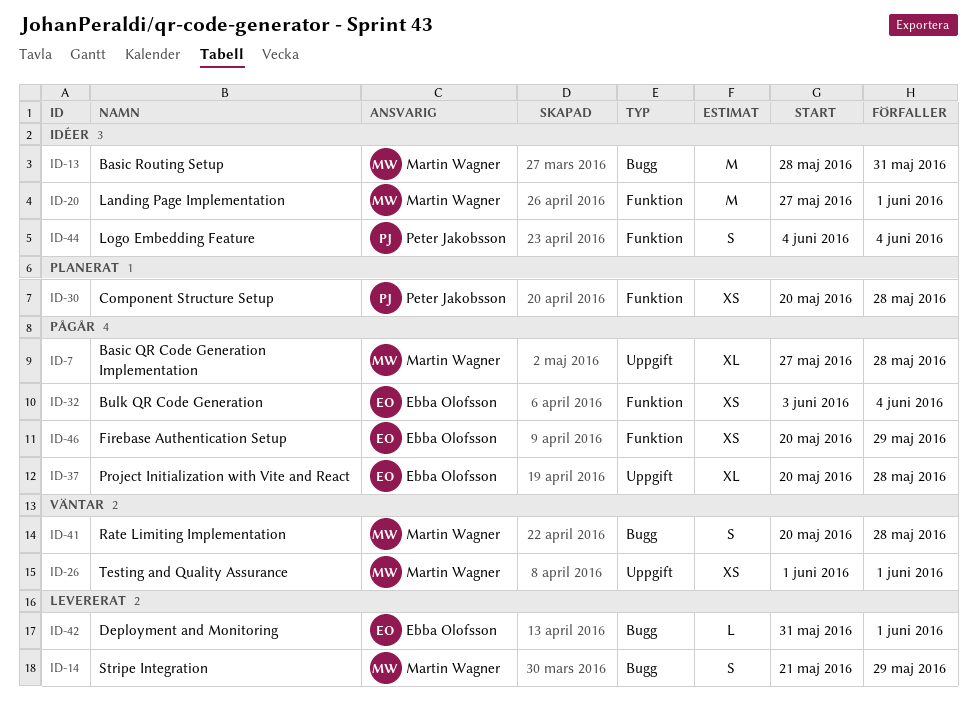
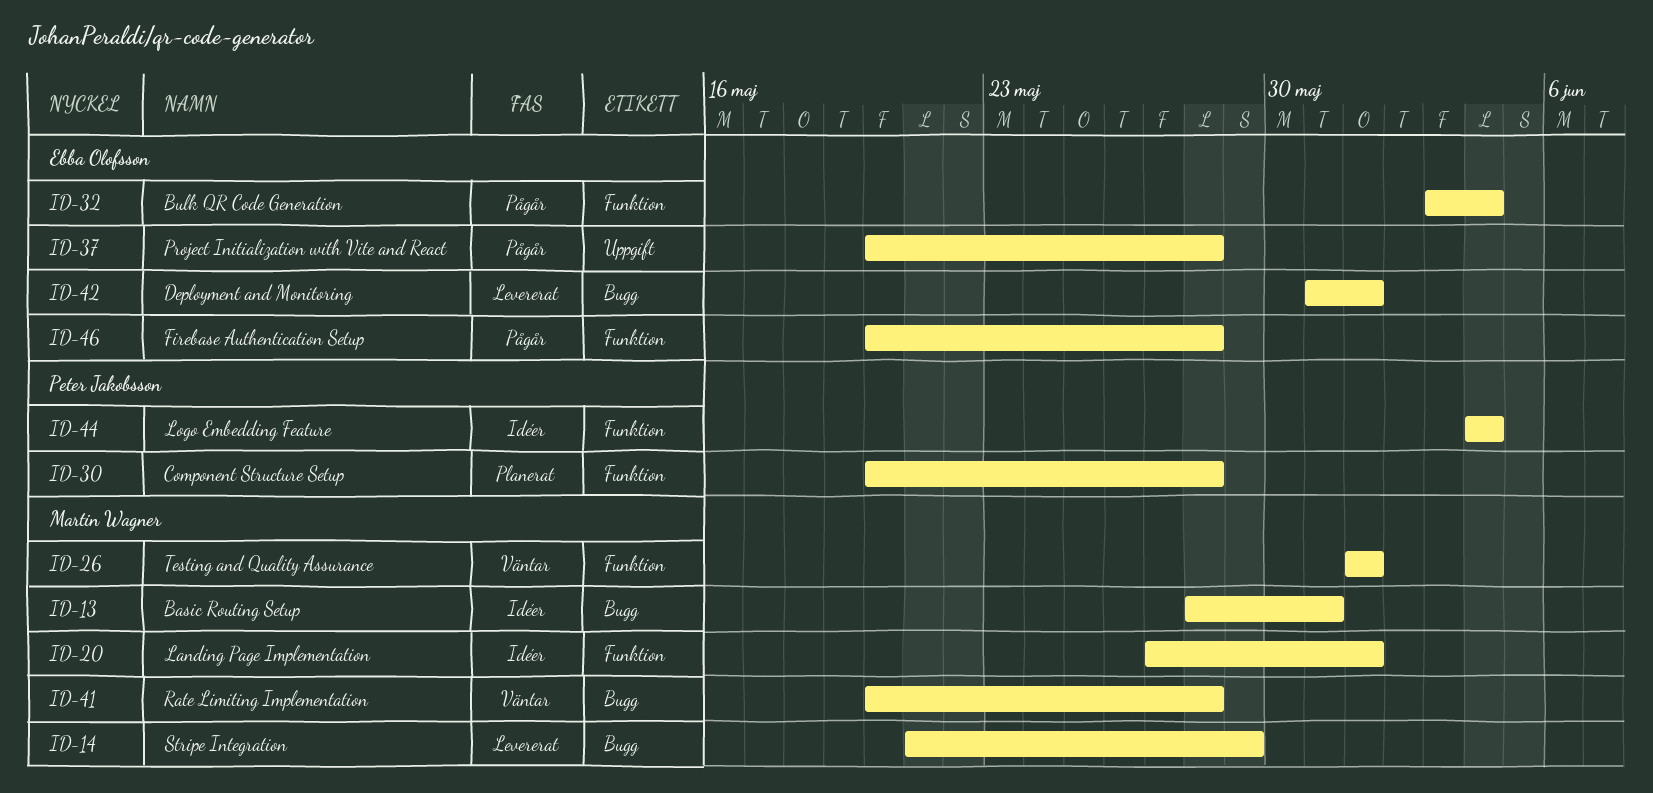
ID-7: present -> none
ID-26, label: Uppgift -> Funktion
ID-46, due: May 29 -> May 28

